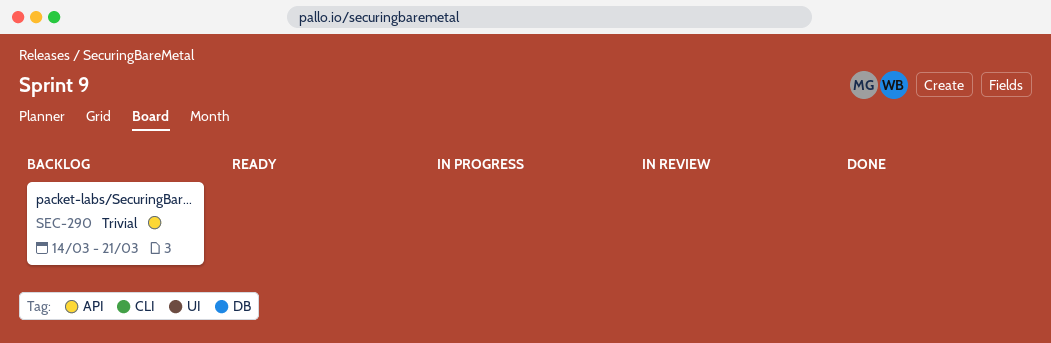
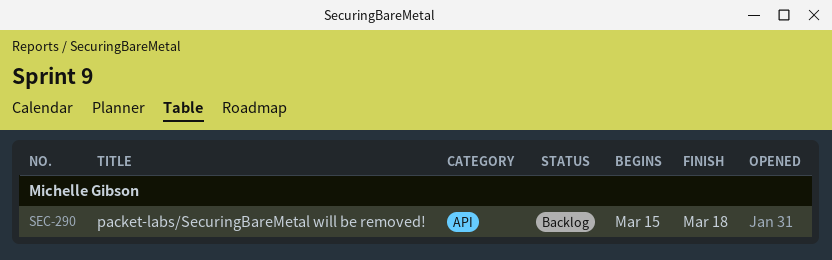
SEC-290, start: Mar 14 -> Mar 15
SEC-290, due: Mar 21 -> Mar 18

